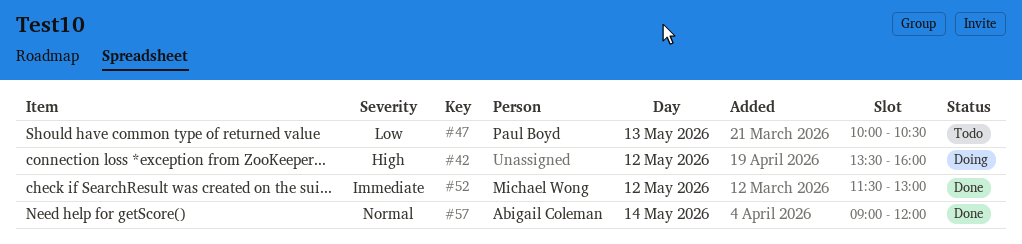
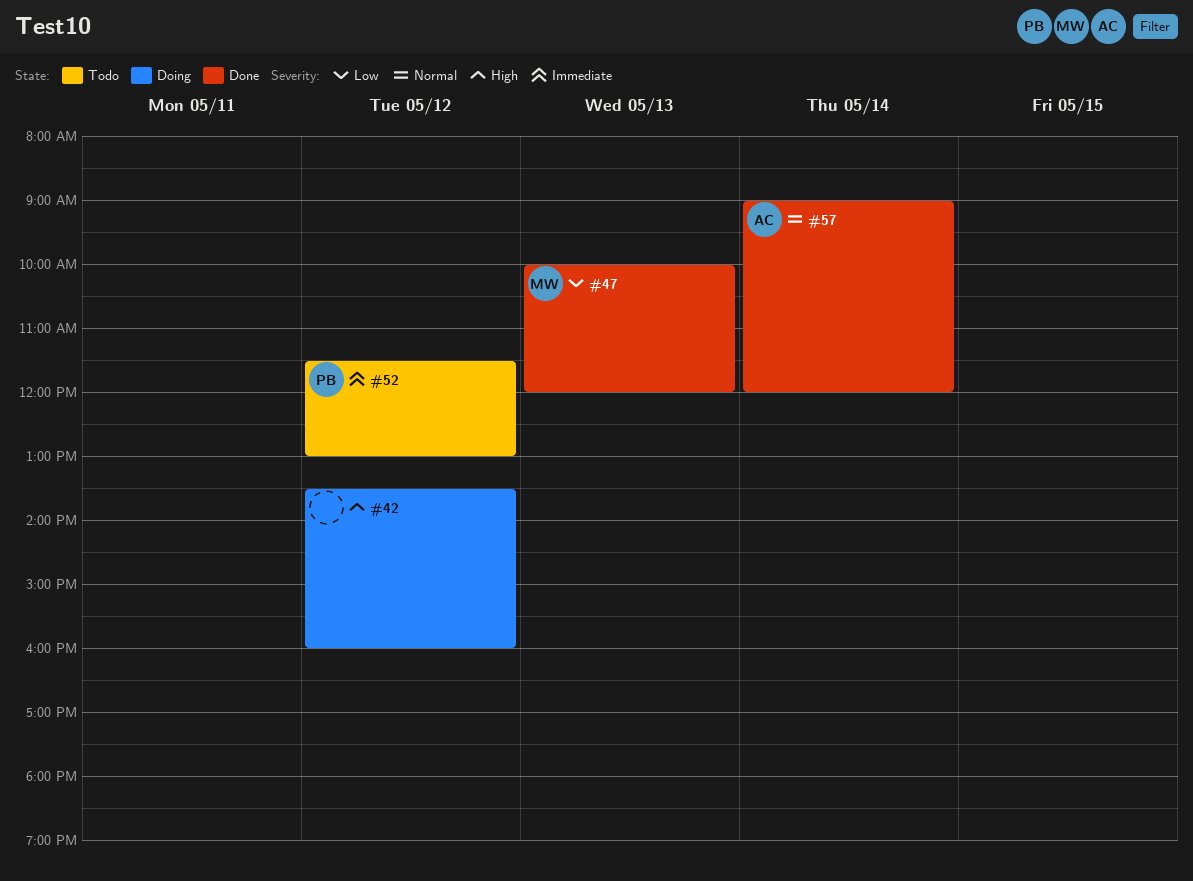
#47, status: Todo -> Done
#47, owner: Paul Boyd -> Michael Wong
#47, ends: 10:30 -> 12:00
#52, status: Done -> Todo
#52, owner: Michael Wong -> Paul Boyd

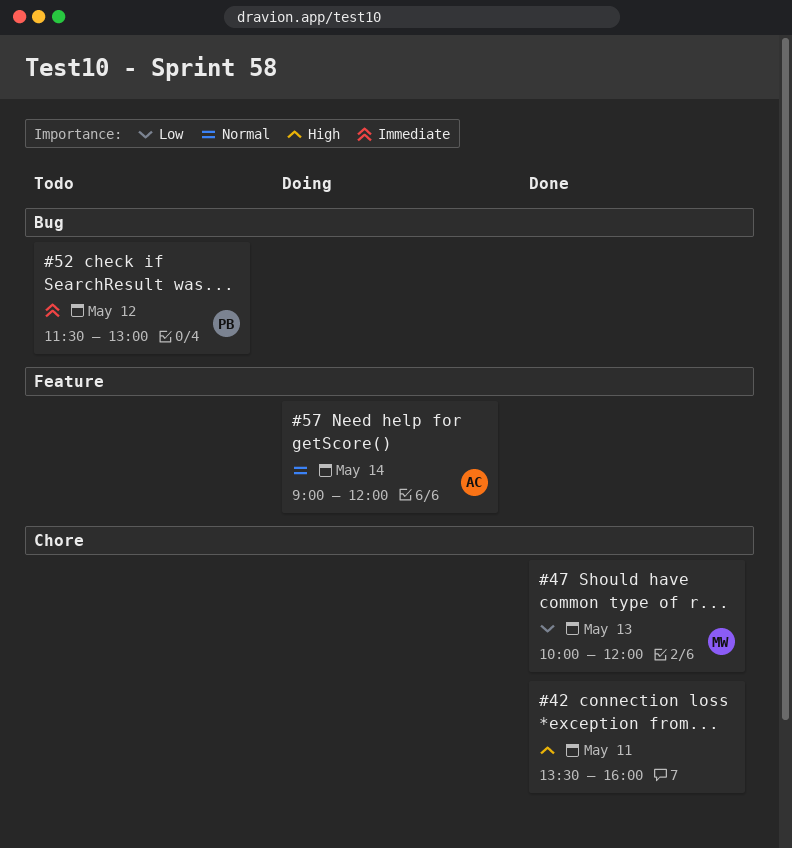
#42, status: Doing -> Done
#42, day: May 12 -> May 11
#57, status: Done -> Doing

